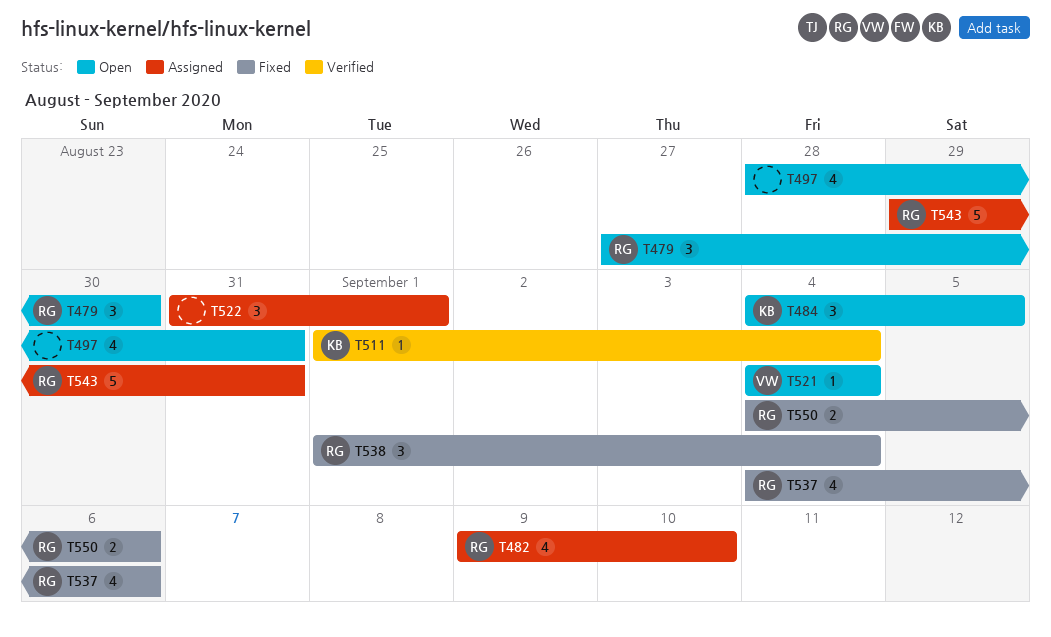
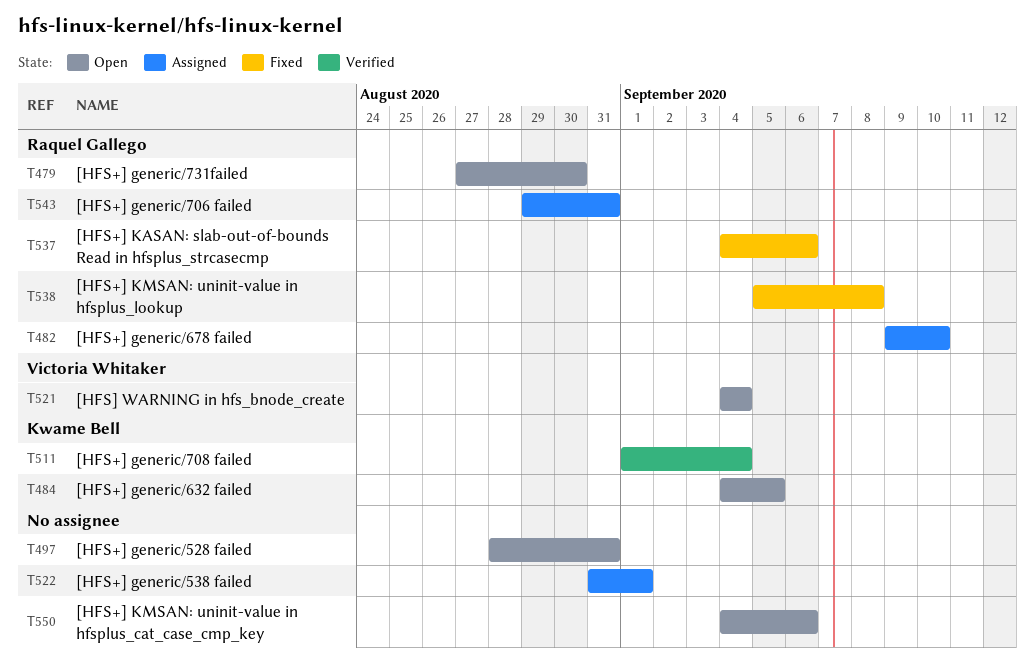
T538, start: Sep 1 -> Sep 5
T538, due: Sep 4 -> Sep 8
T550, status: Fixed -> Open
T550, owner: Raquel Gallego -> none

